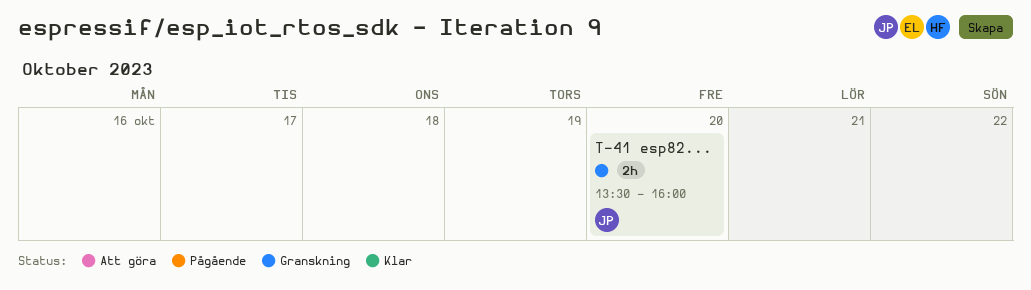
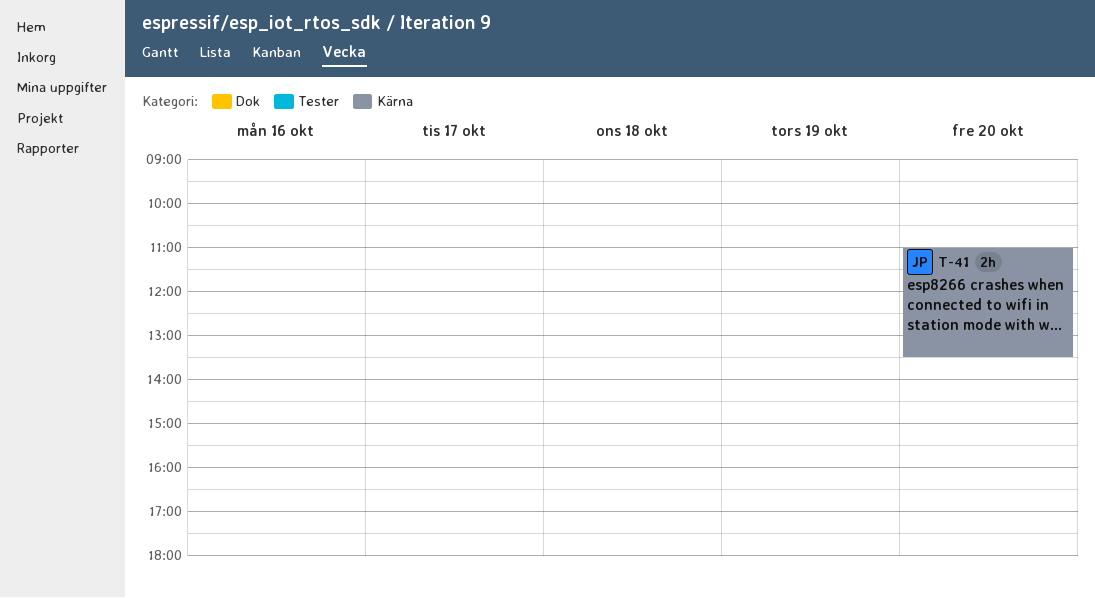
T-41, begins: 13:30 -> 11:00
T-41, ends: 16:00 -> 13:30

